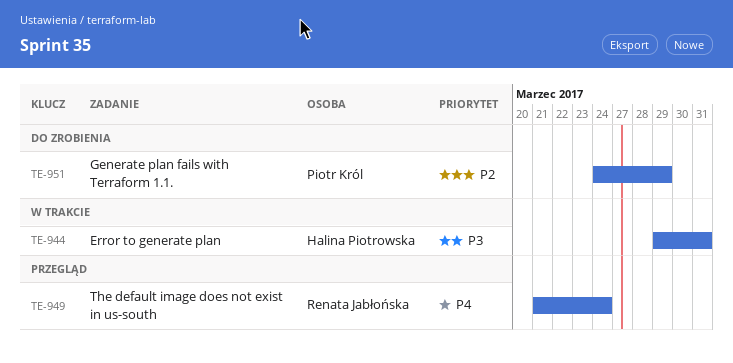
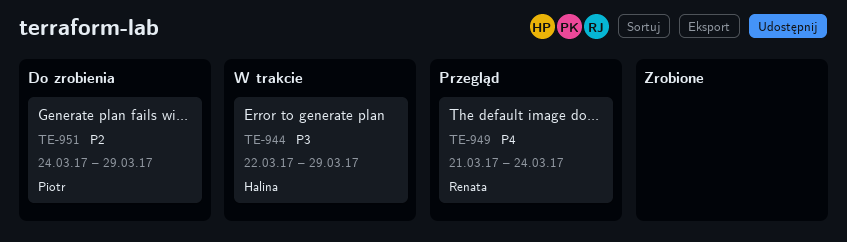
TE-944, start: Mar 29 -> Mar 22
TE-944, due: Mar 31 -> Mar 29

